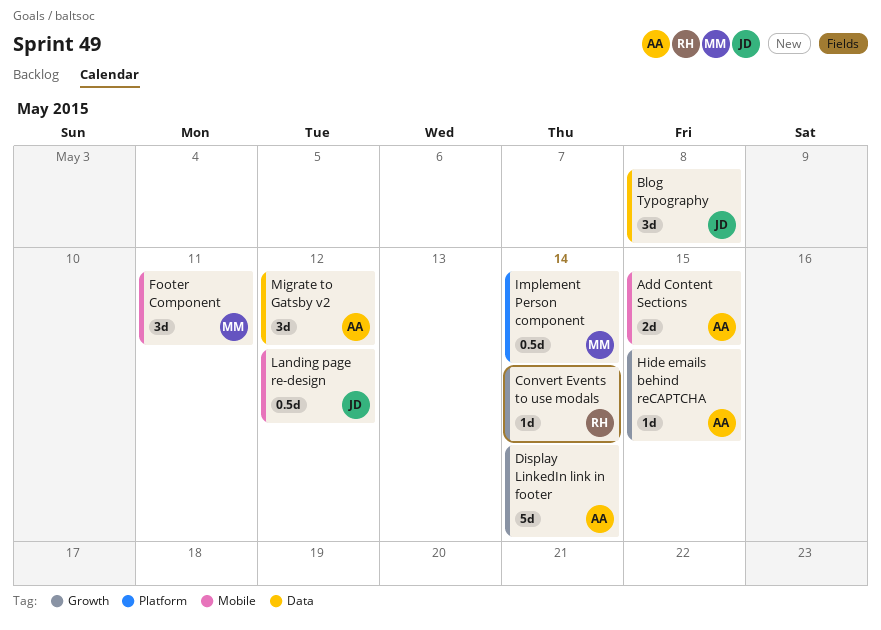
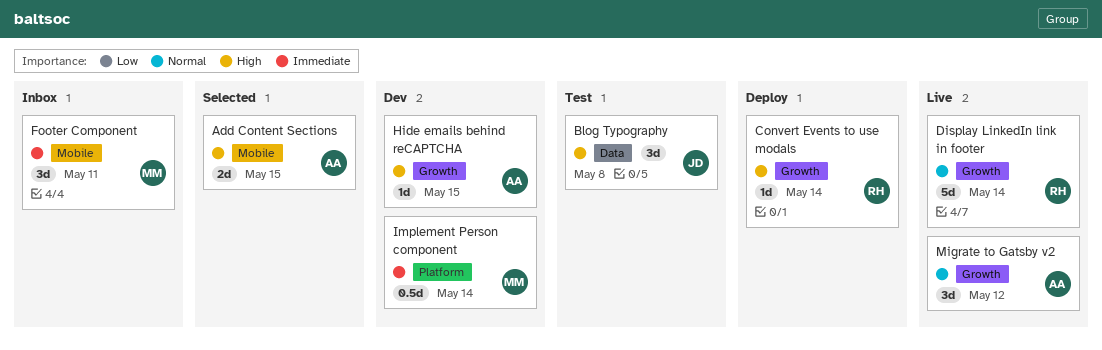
Display LinkedIn link in footer, owner: AA -> RH
Landing page re-design: present -> none
Migrate to Gatsby v2, label: Data -> Growth

